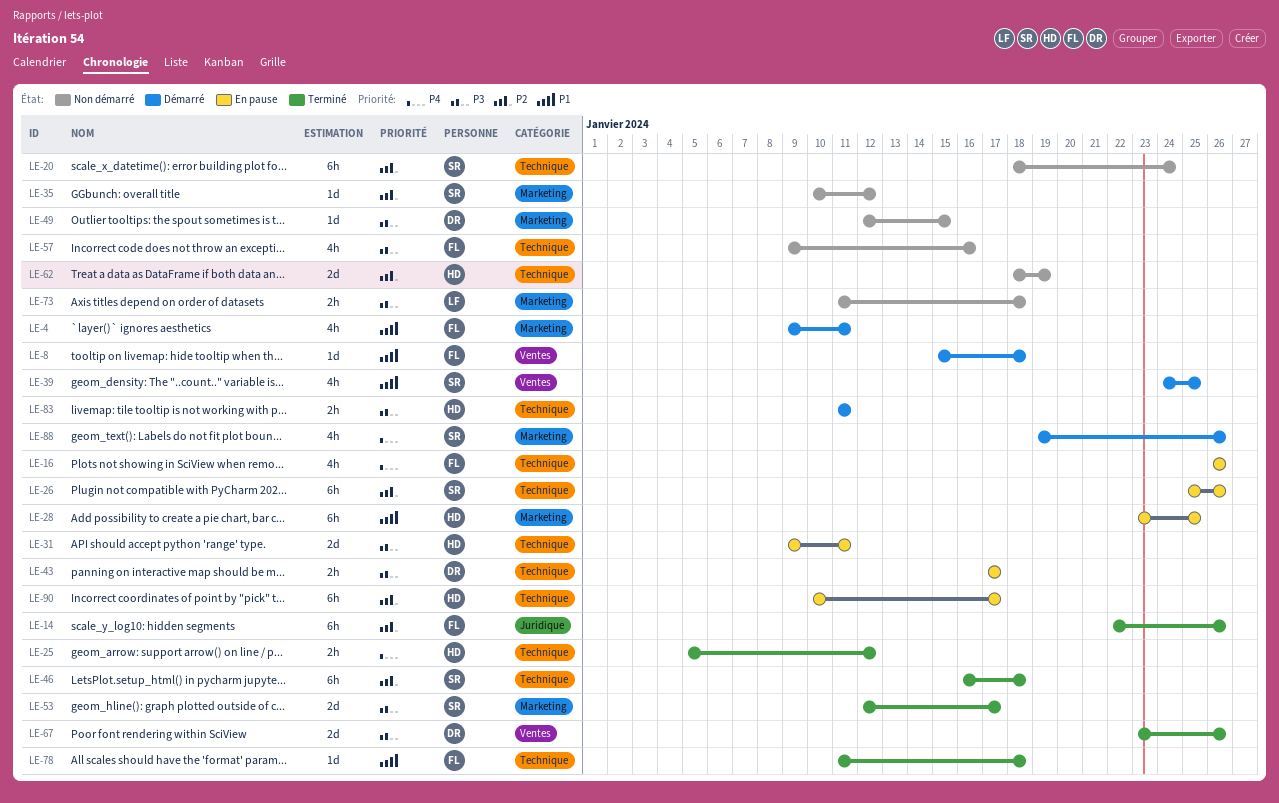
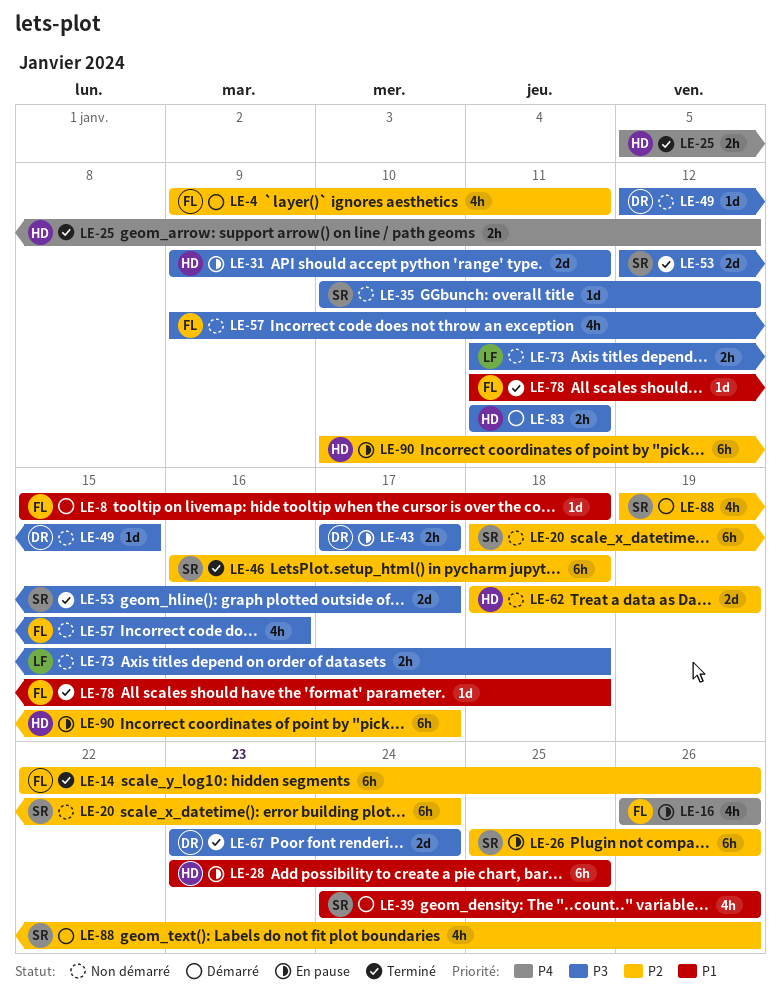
LE-4, priority: P1 -> P2
LE-35, priority: P2 -> P3
LE-39, due: Jan 25 -> Jan 26
LE-67, due: Jan 26 -> Jan 24
LE-88, priority: P4 -> P2

